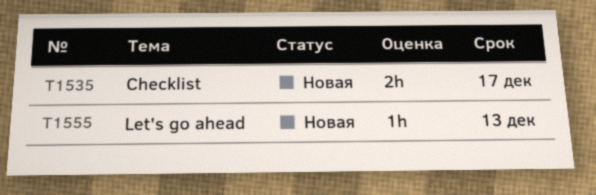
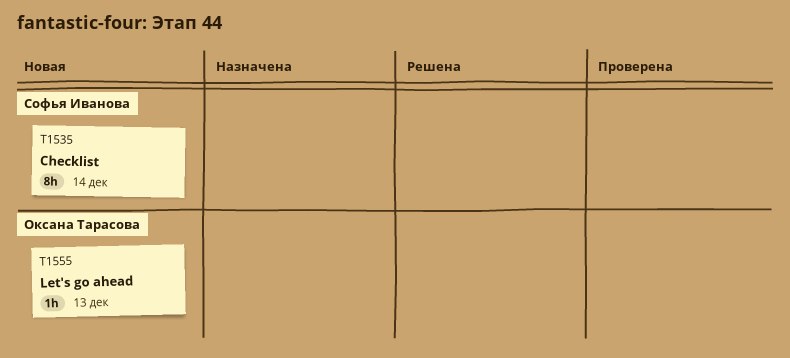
T1535, estimate: 2h -> 8h
T1535, due: Dec 17 -> Dec 14

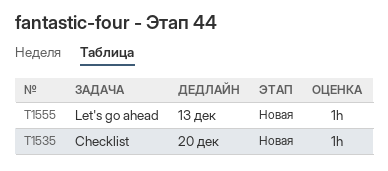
T1535, estimate: 8h -> 1h
T1535, due: Dec 14 -> Dec 20

